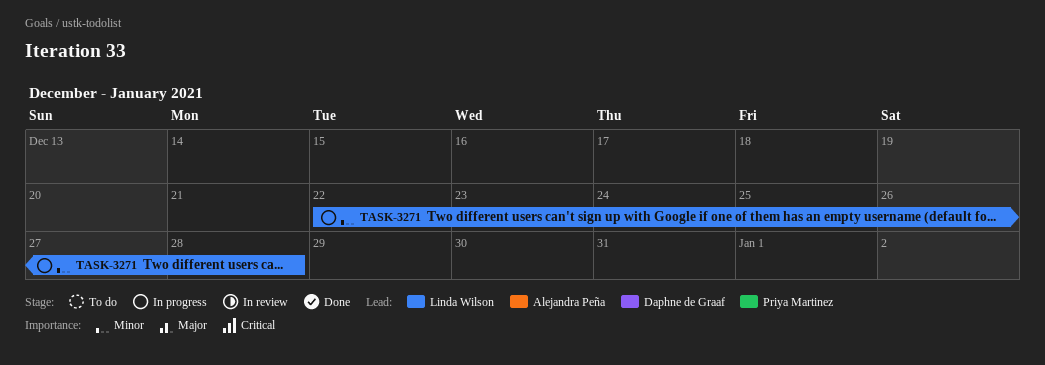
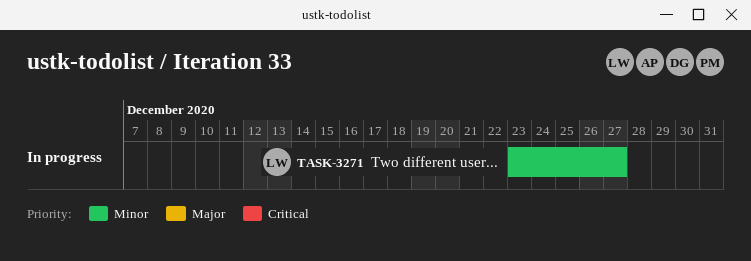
TASK-3271, start: Dec 22 -> Dec 23
TASK-3271, due: Dec 28 -> Dec 27

